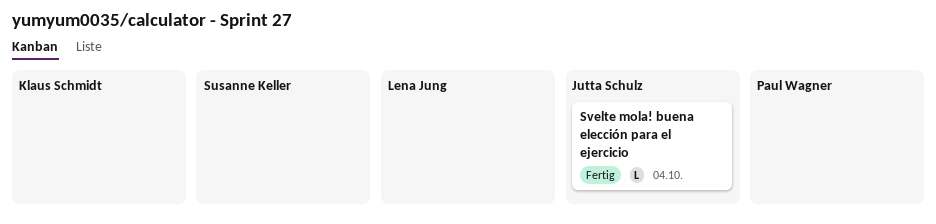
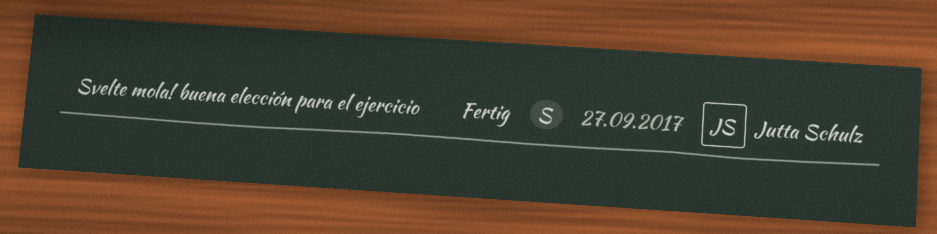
Svelte mola! buena elección para el ejercicio, estimate: L -> S
Svelte mola! buena elección para el ejercicio, due: Oct 4 -> Sep 27

